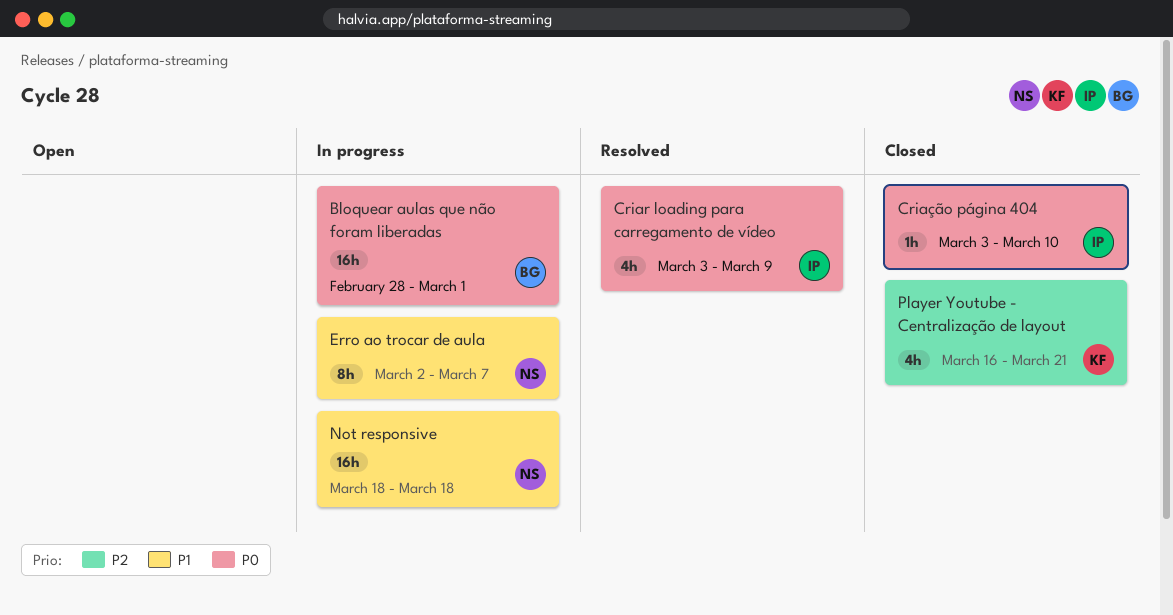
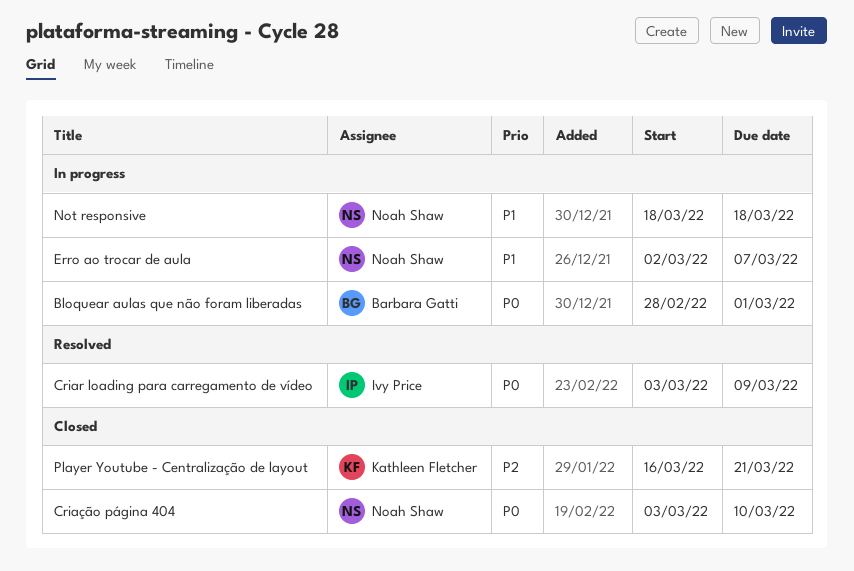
Criação página 404, owner: Ivy Price -> Noah Shaw

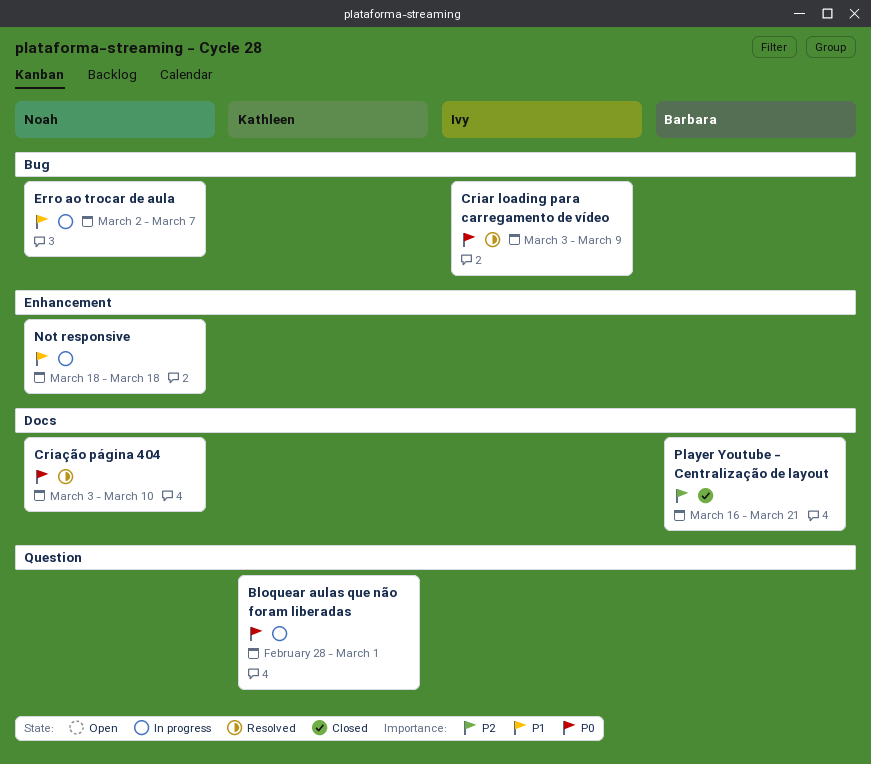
Bloquear aulas que não foram liberadas, owner: Barbara Gatti -> Kathleen Fletcher
Criação página 404, status: Closed -> Resolved
Player Youtube - Centralização de layout, owner: Kathleen Fletcher -> Barbara Gatti

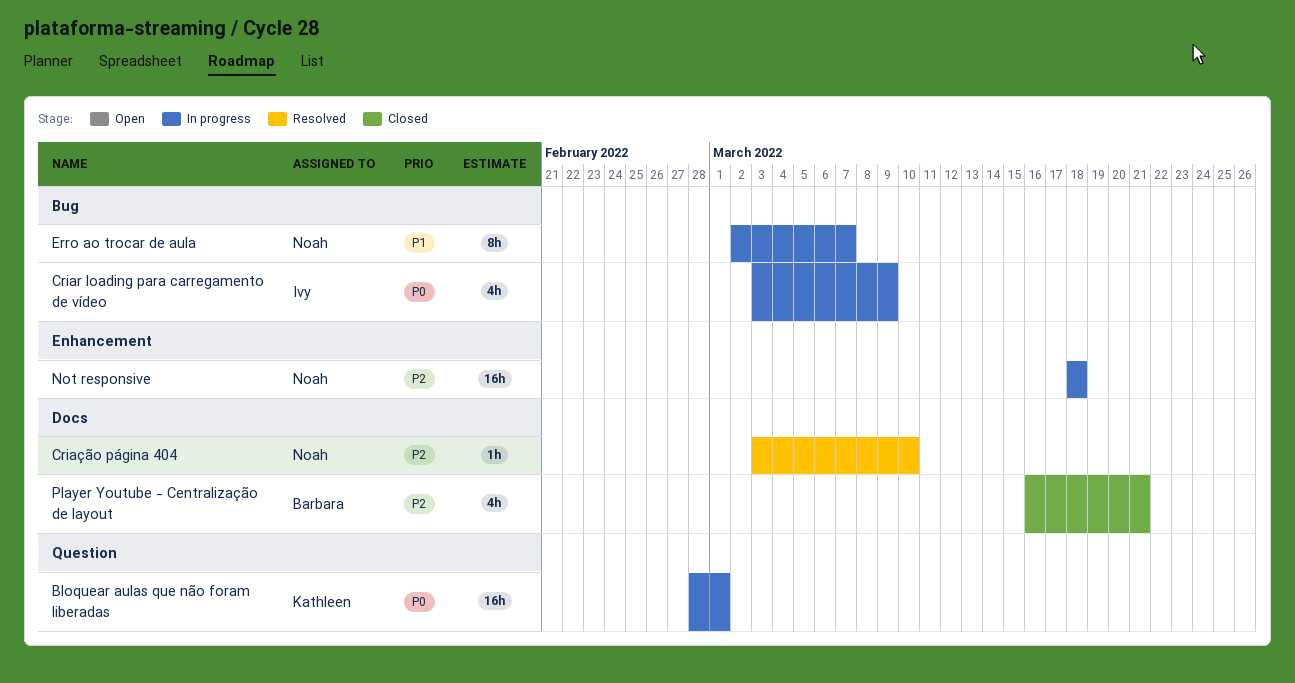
Criar loading para carregamento de vídeo, status: Resolved -> In progress
Criação página 404, priority: P0 -> P2
Not responsive, priority: P1 -> P2

